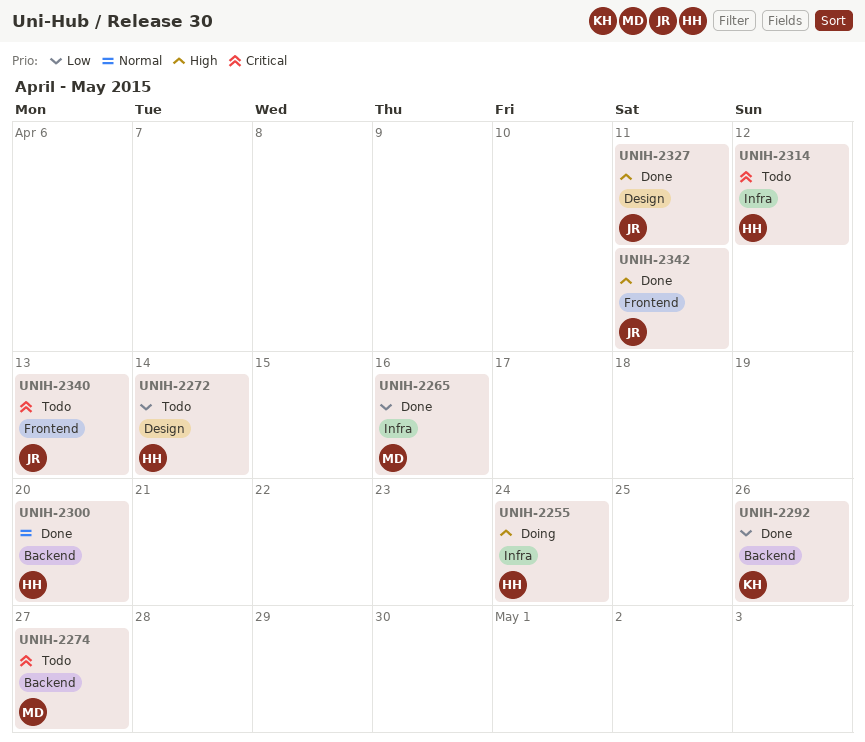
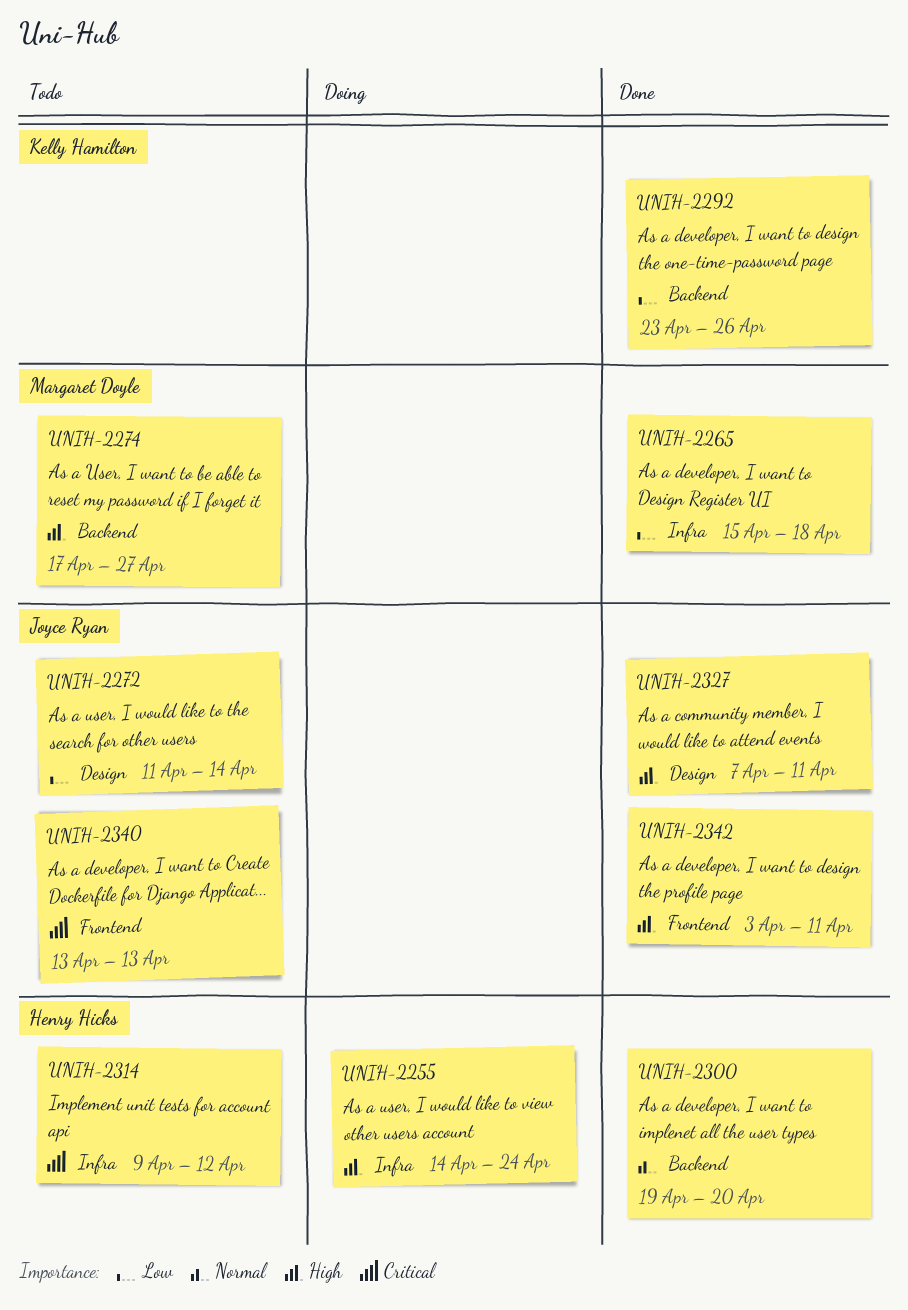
UNIH-2265, due: Apr 16 -> Apr 18
UNIH-2272, owner: Henry Hicks -> Joyce Ryan
UNIH-2274, priority: Critical -> High

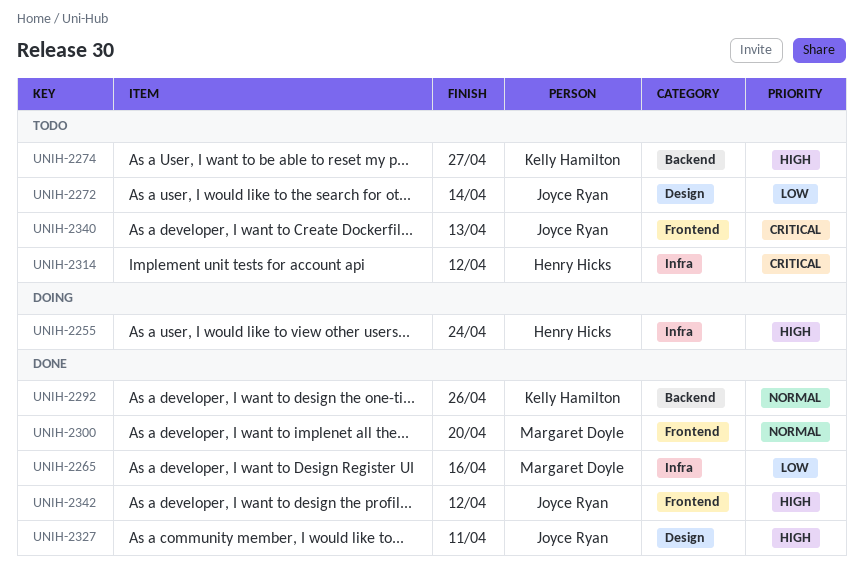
UNIH-2265, due: Apr 18 -> Apr 16
UNIH-2274, owner: Margaret Doyle -> Kelly Hamilton
UNIH-2292, priority: Low -> Normal
UNIH-2300, owner: Henry Hicks -> Margaret Doyle
UNIH-2300, label: Backend -> Frontend
UNIH-2342, due: Apr 11 -> Apr 12

